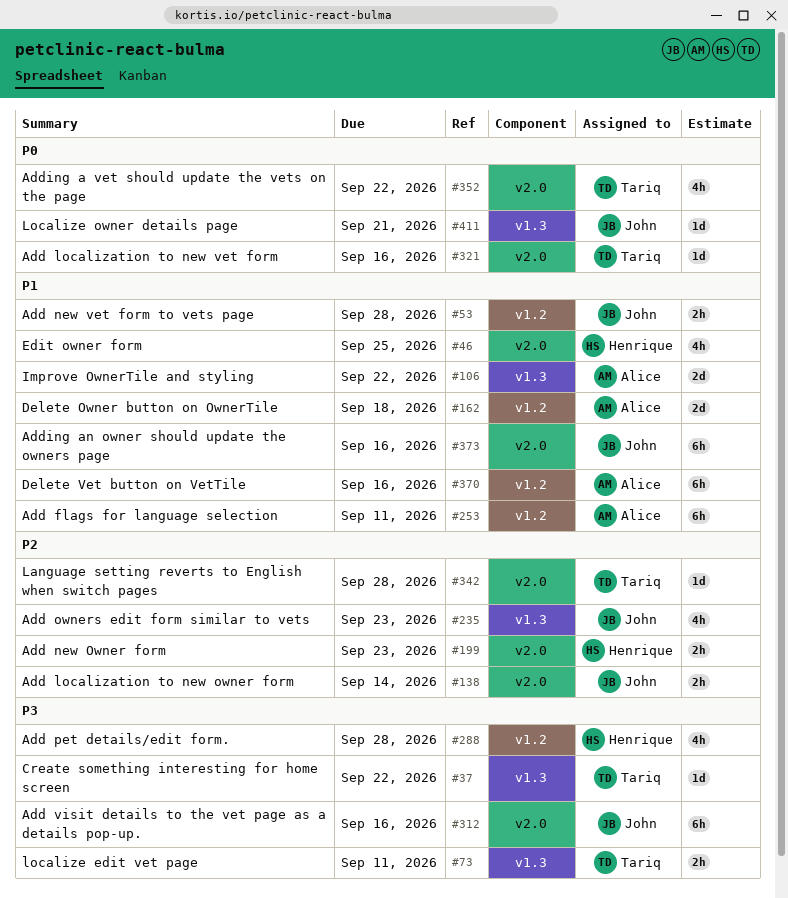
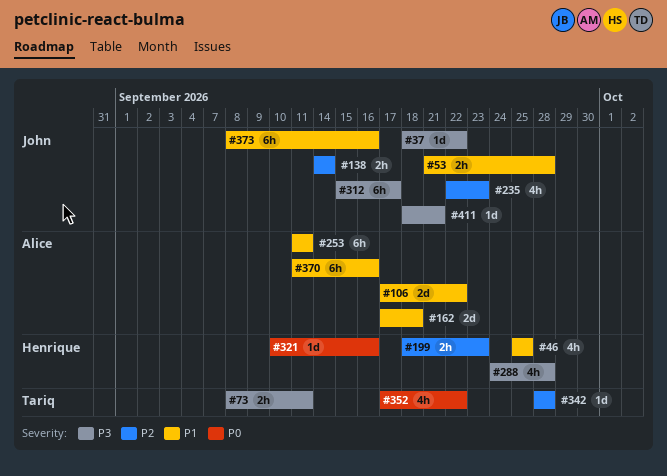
#37, owner: Tariq -> John
#312, due: Sep 16 -> Sep 17
#321, owner: Tariq -> Henrique
#411, priority: P0 -> P3

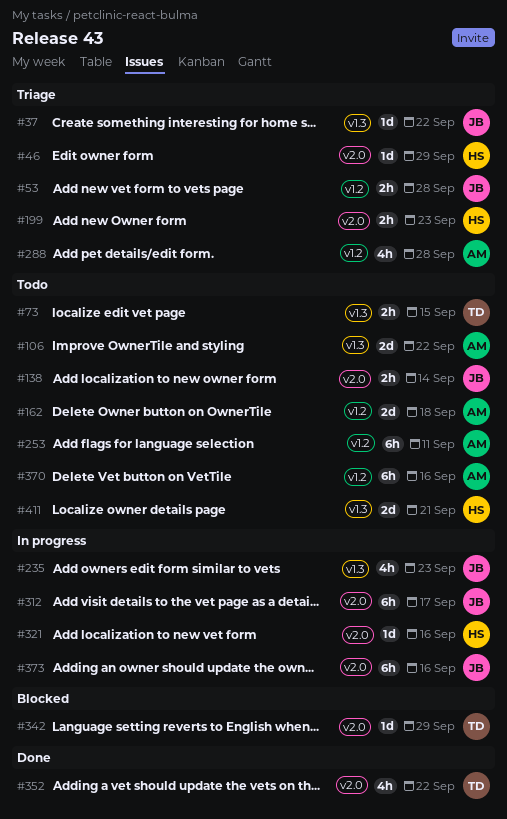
#46, estimate: 4h -> 1d
#46, due: Sep 25 -> Sep 29
#73, due: Sep 11 -> Sep 15
#288, owner: Henrique -> Alice
#342, due: Sep 28 -> Sep 29
#411, owner: John -> Henrique
#411, estimate: 1d -> 2d

